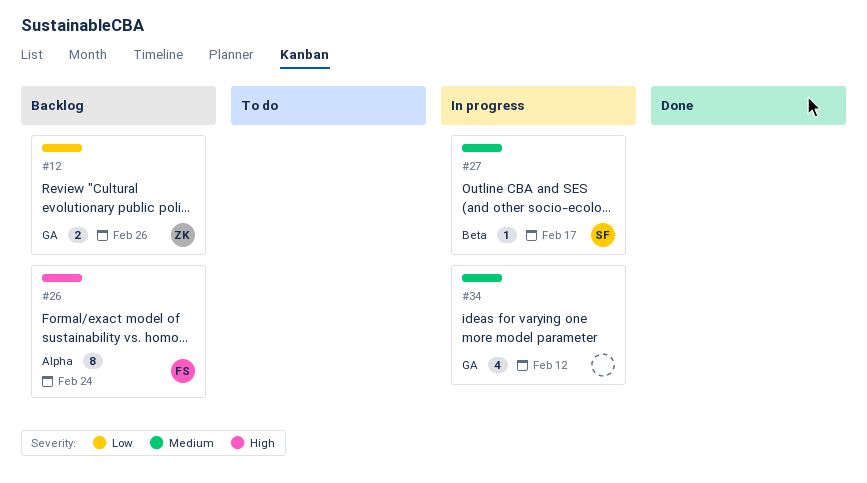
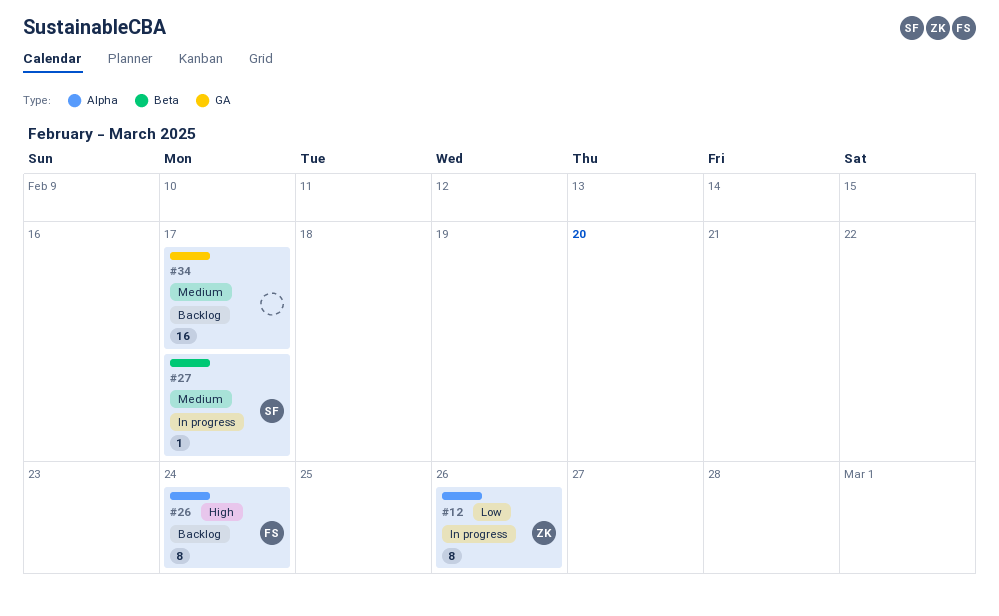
#12, status: Backlog -> In progress
#12, label: GA -> Alpha
#12, estimate: 2 -> 8
#34, status: In progress -> Backlog
#34, estimate: 4 -> 16
#34, due: Feb 12 -> Feb 17

